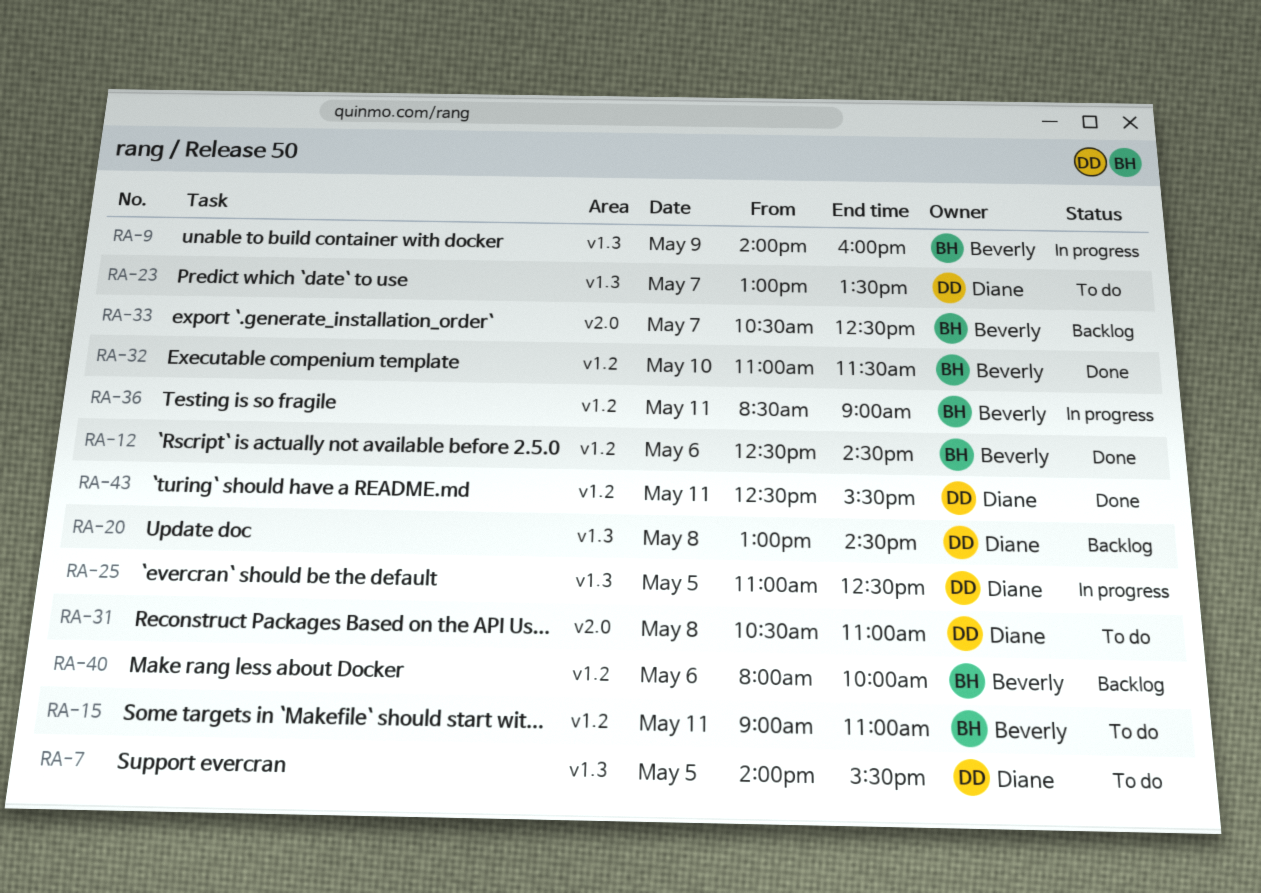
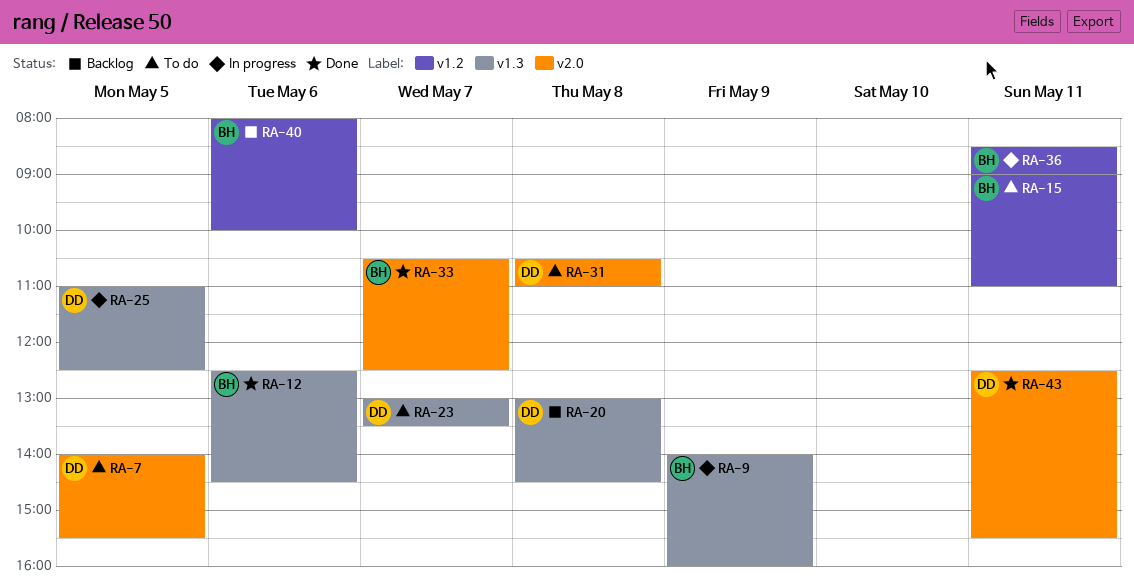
RA-7, label: v1.3 -> v2.0
RA-12, label: v1.2 -> v1.3
RA-32: present -> none
RA-33, status: Backlog -> Done
RA-43, label: v1.2 -> v2.0

